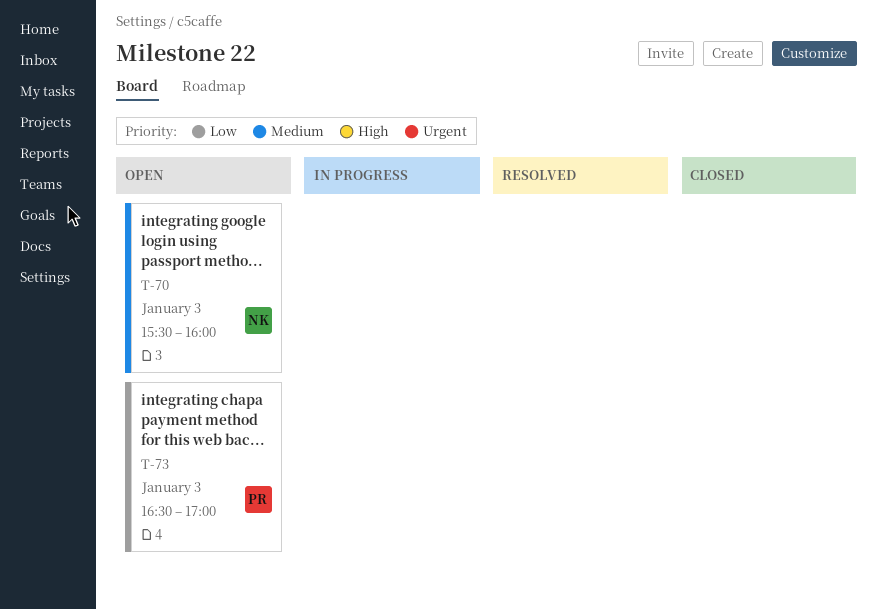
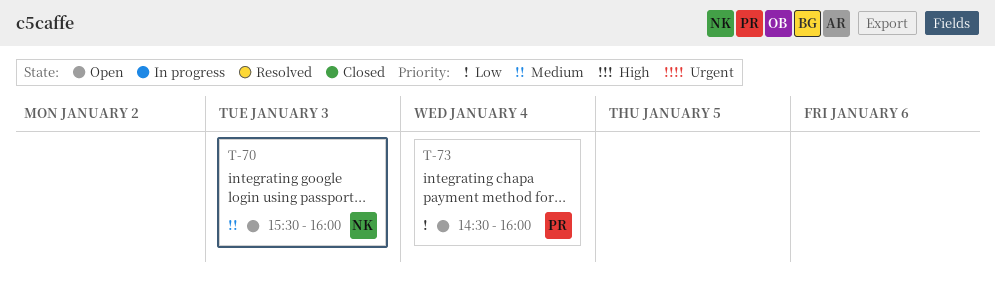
T-73, day: Jan 3 -> Jan 4
T-73, begins: 16:30 -> 14:30
T-73, ends: 17:00 -> 16:00

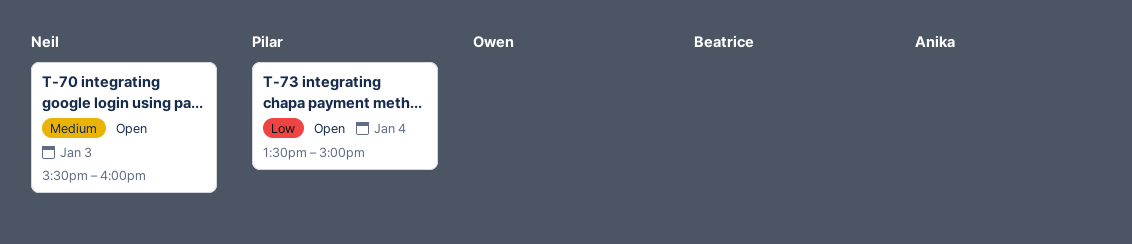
T-73, begins: 14:30 -> 13:30
T-73, ends: 16:00 -> 15:00

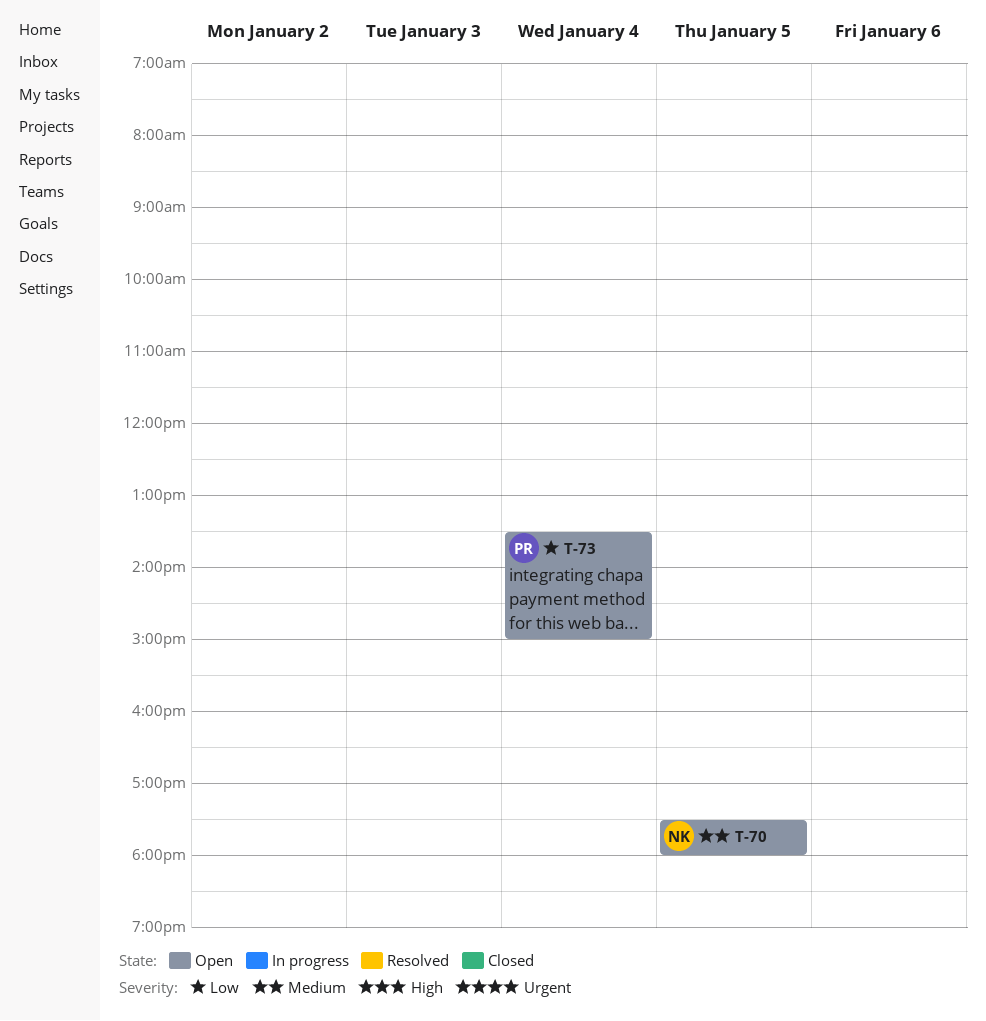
T-70, day: Jan 3 -> Jan 5
T-70, begins: 15:30 -> 17:30
T-70, ends: 16:00 -> 18:00

